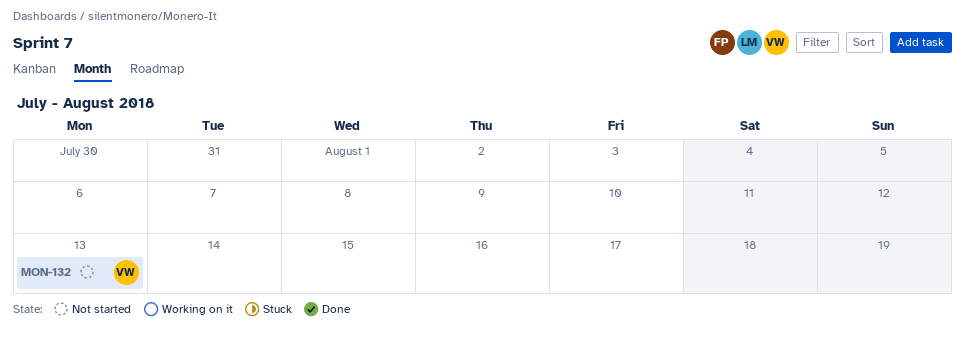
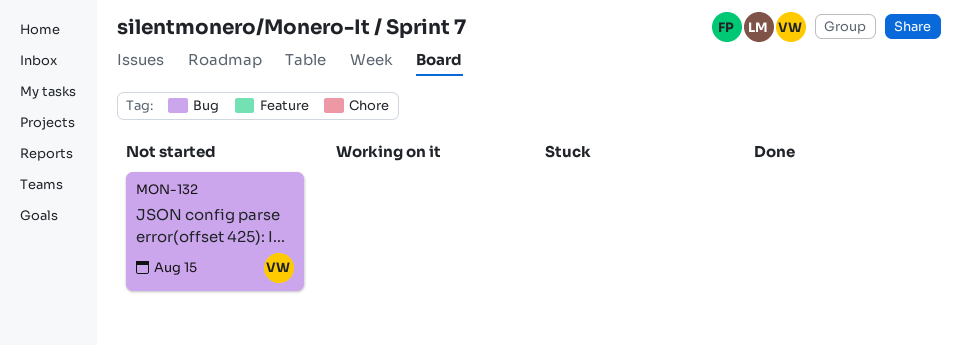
MON-132, due: Aug 13 -> Aug 15

